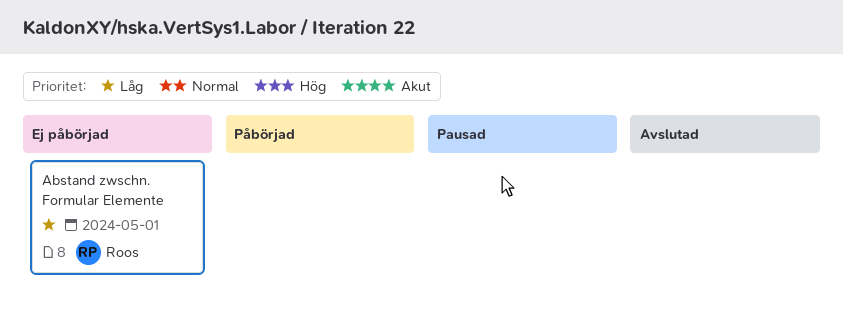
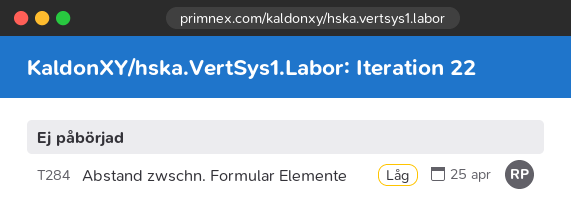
Abstand zwschn. Formular Elemente, due: May 1 -> Apr 25

